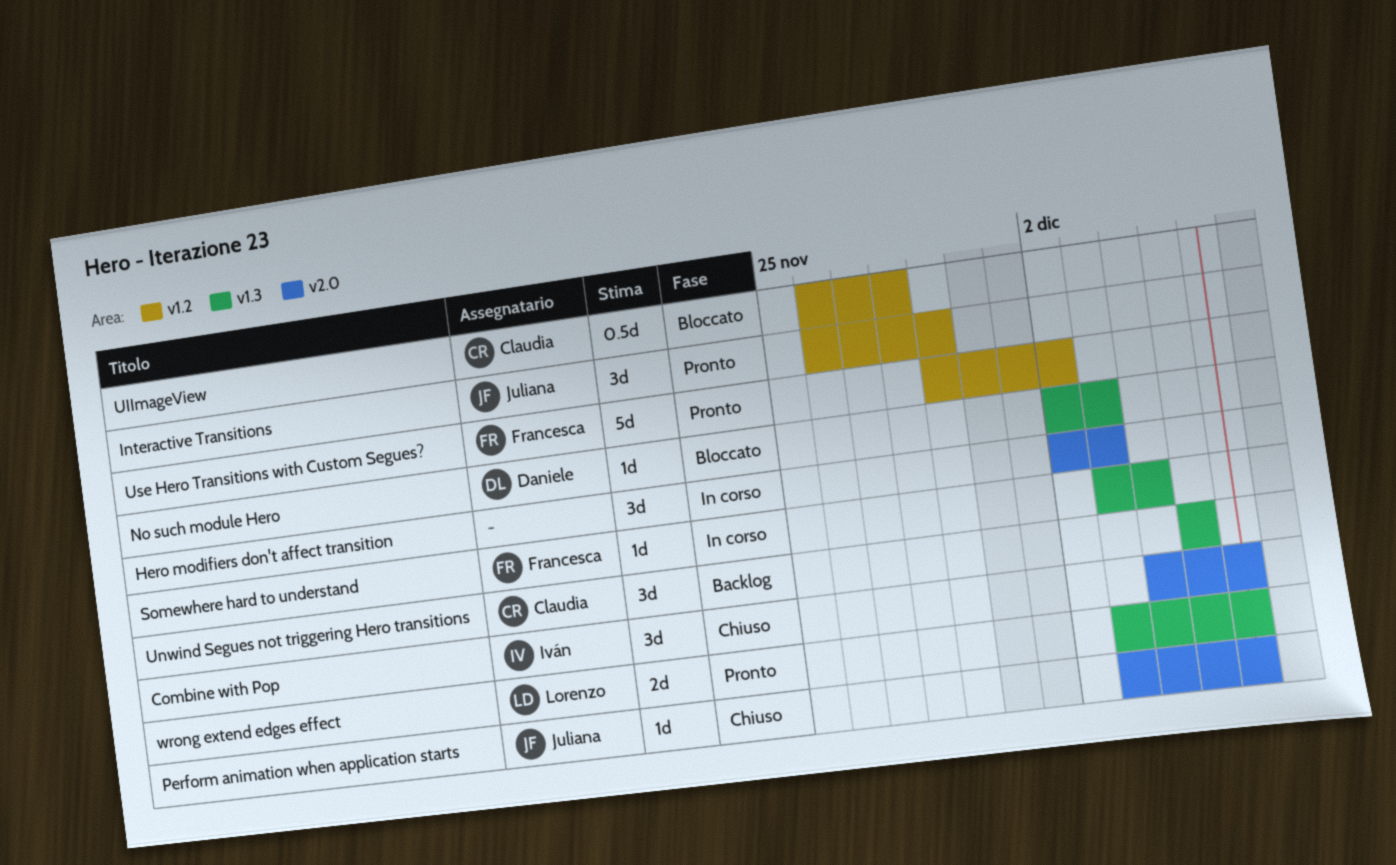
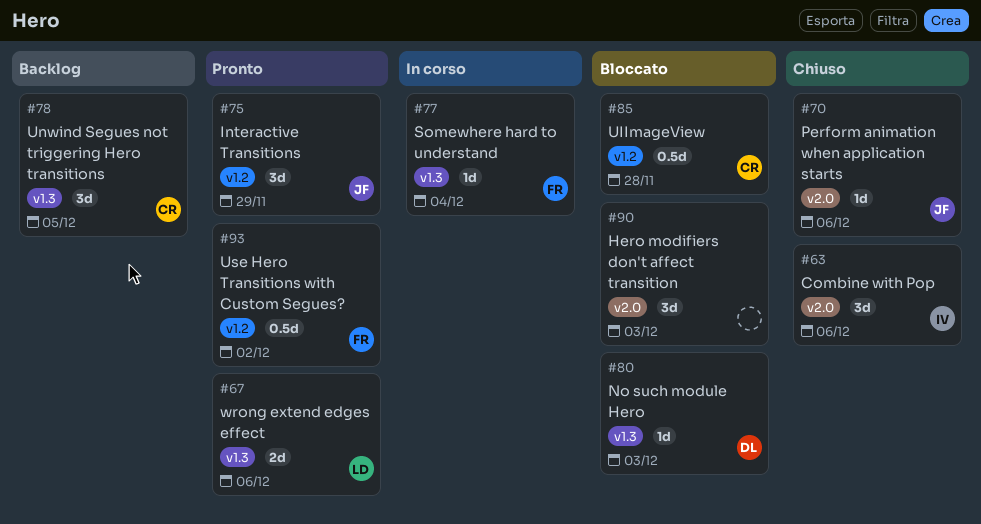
Hero modifiers don't affect transition, status: In corso -> Bloccato
Use Hero Transitions with Custom Segues?, estimate: 5d -> 0.5d

